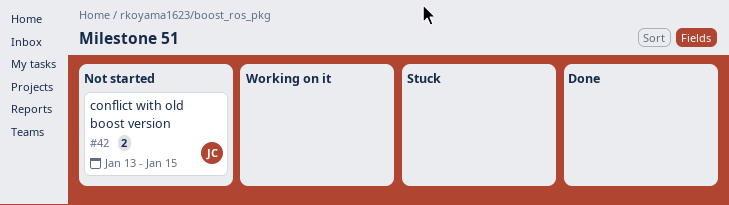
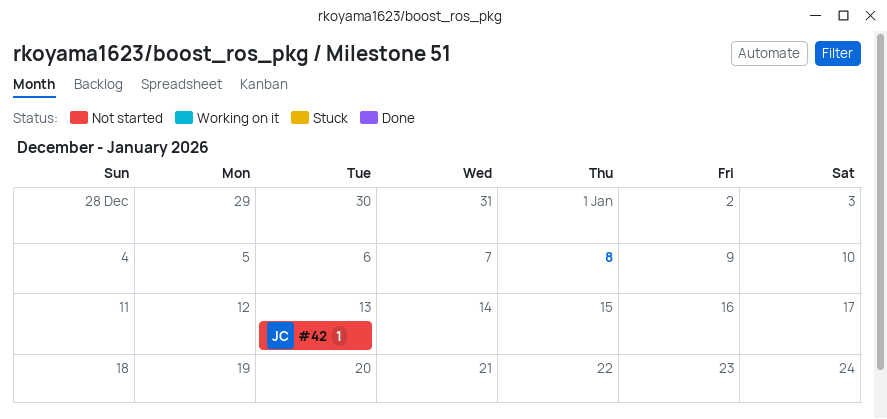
#42, estimate: 2 -> 1
#42, due: Jan 15 -> Jan 13

